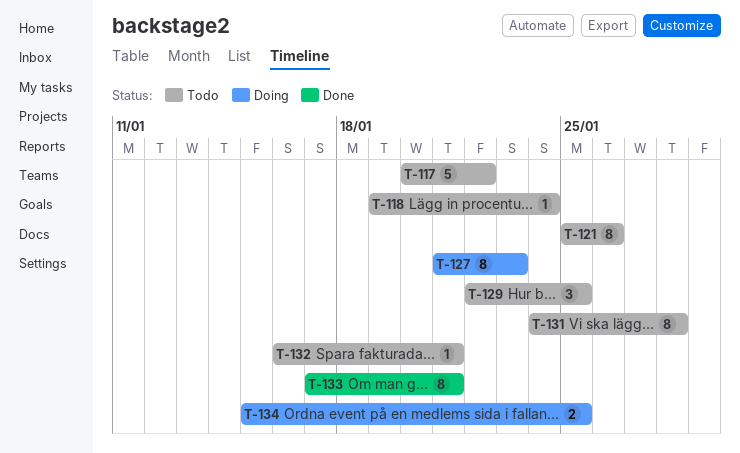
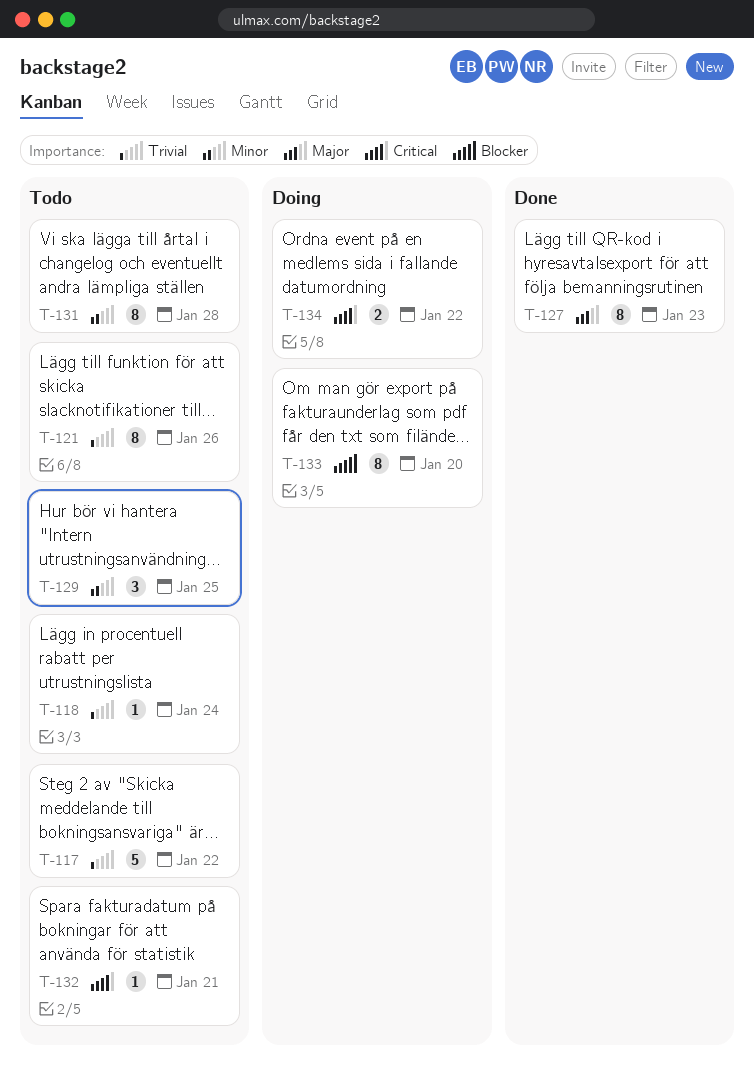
T-127, status: Doing -> Done
T-133, status: Done -> Doing
T-133, due: Jan 21 -> Jan 20
T-134, due: Jan 25 -> Jan 22

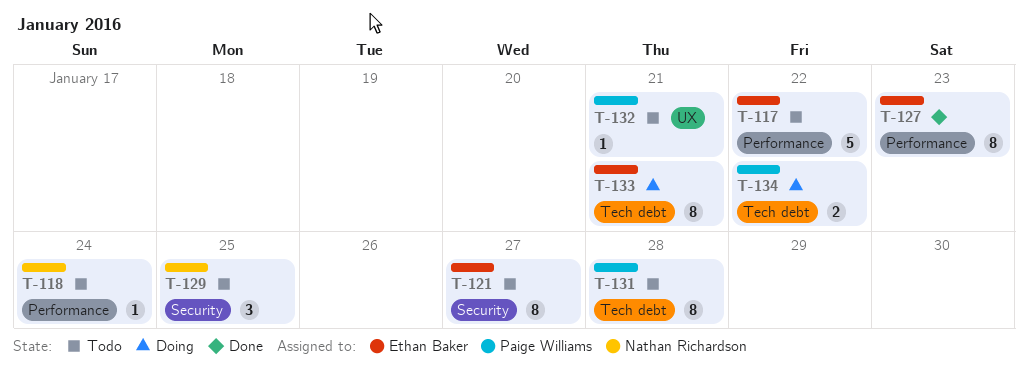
T-121, due: Jan 26 -> Jan 27
T-133, due: Jan 20 -> Jan 21

